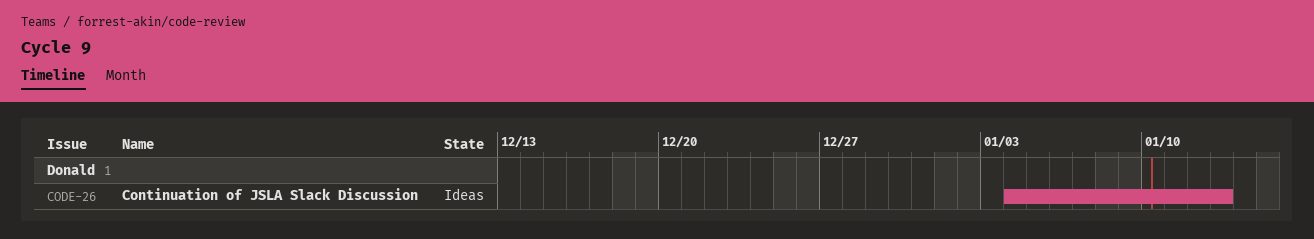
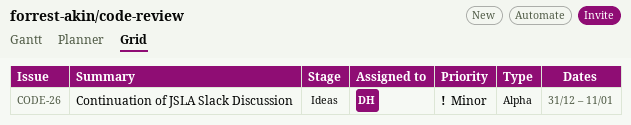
CODE-26, start: Jan 4 -> Dec 31
CODE-26, due: Jan 13 -> Jan 11

